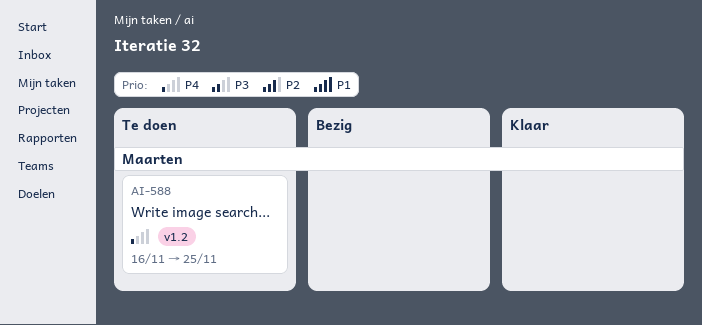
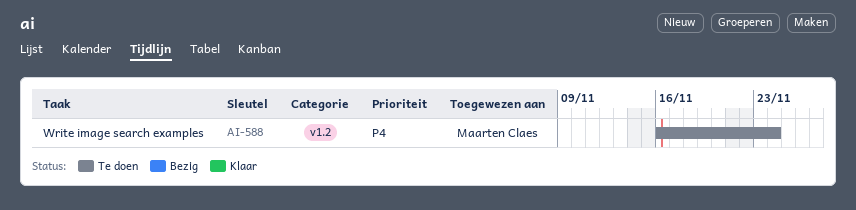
AI-588, due: Nov 25 -> Nov 24

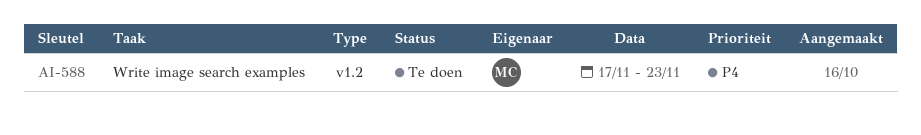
AI-588, start: Nov 16 -> Nov 17
AI-588, due: Nov 24 -> Nov 23

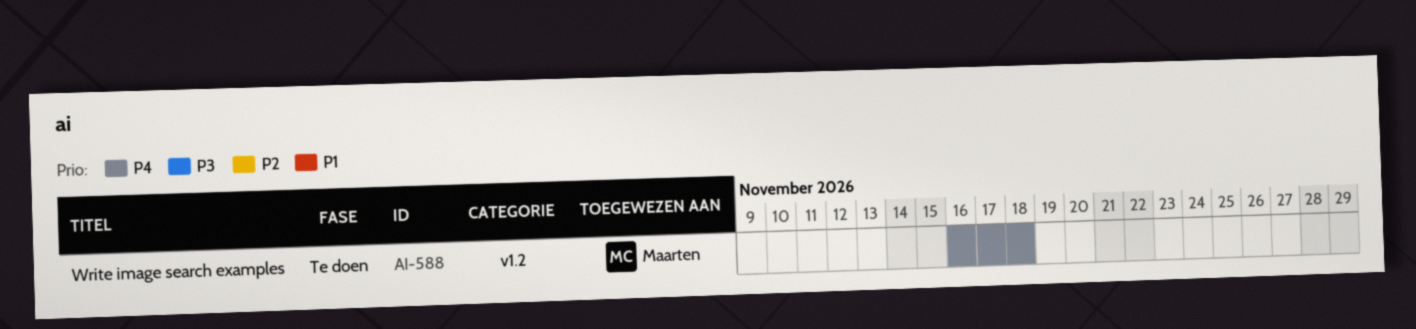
AI-588, start: Nov 17 -> Nov 16
AI-588, due: Nov 23 -> Nov 18

